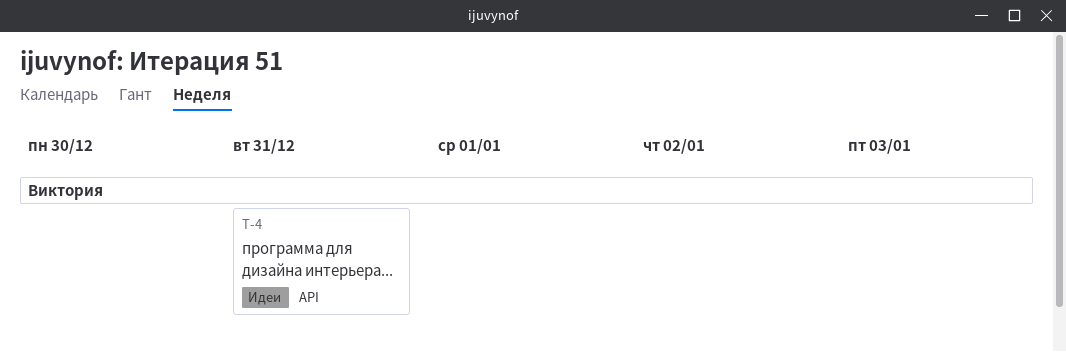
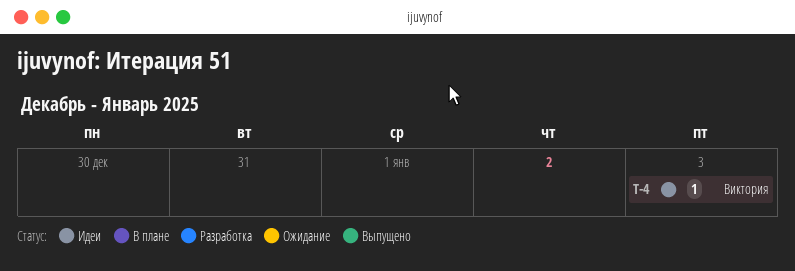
T-4, due: Dec 31 -> Jan 3

